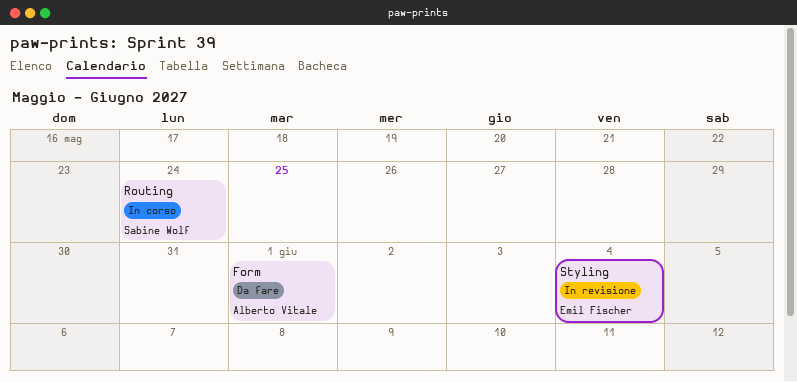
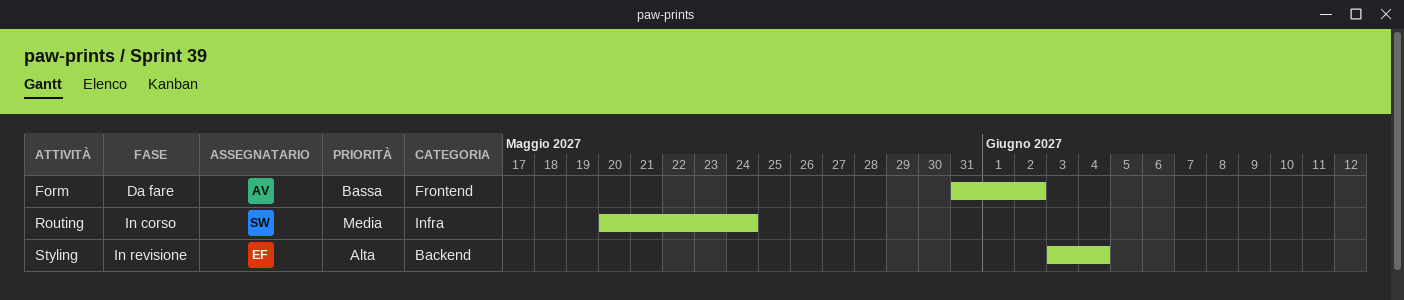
Form, due: Jun 1 -> Jun 2

